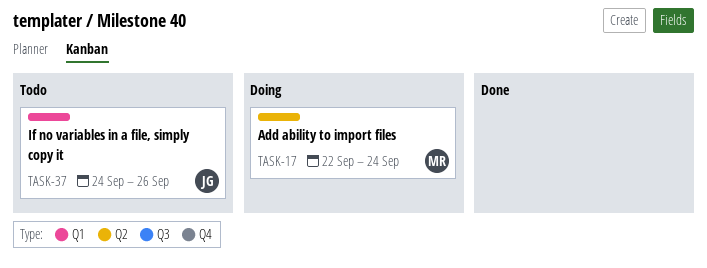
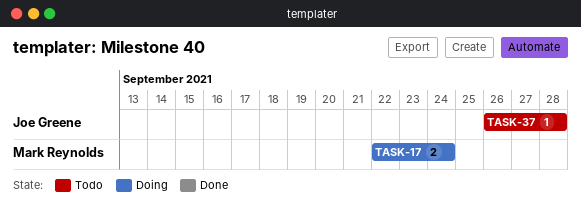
TASK-37, start: Sep 24 -> Sep 26
TASK-37, due: Sep 26 -> Sep 28

